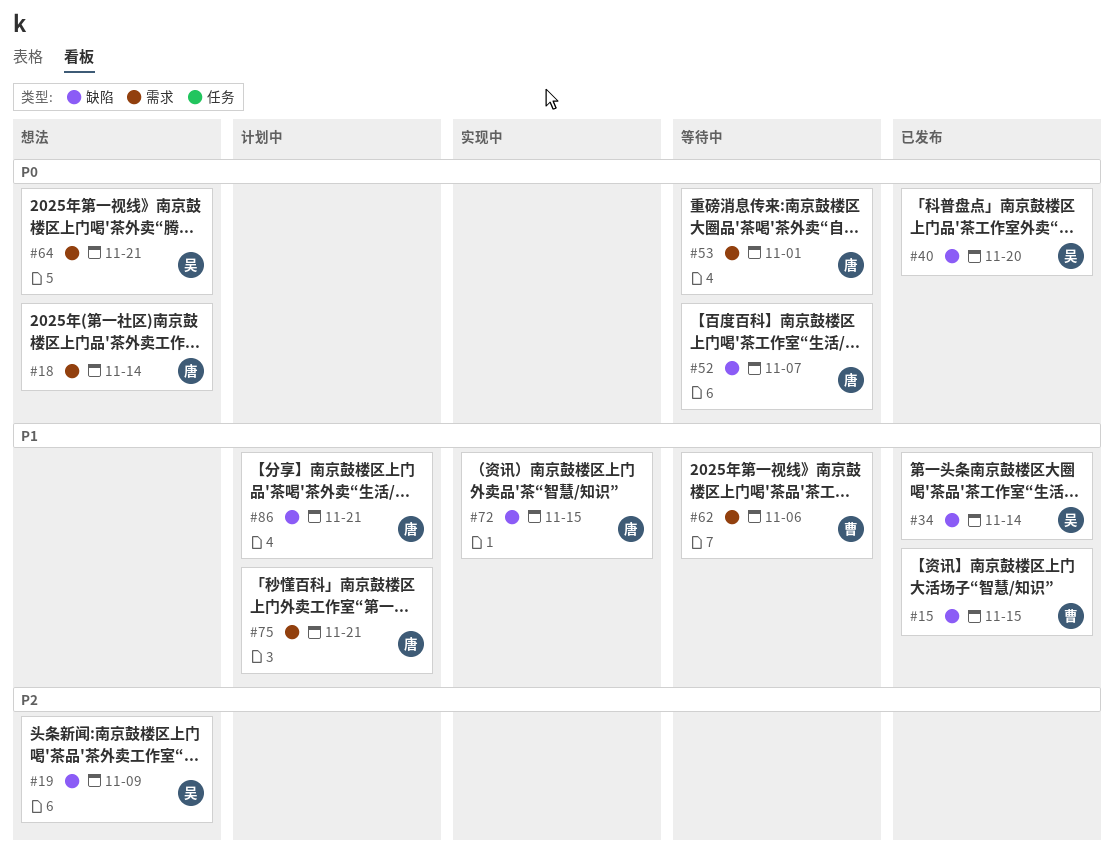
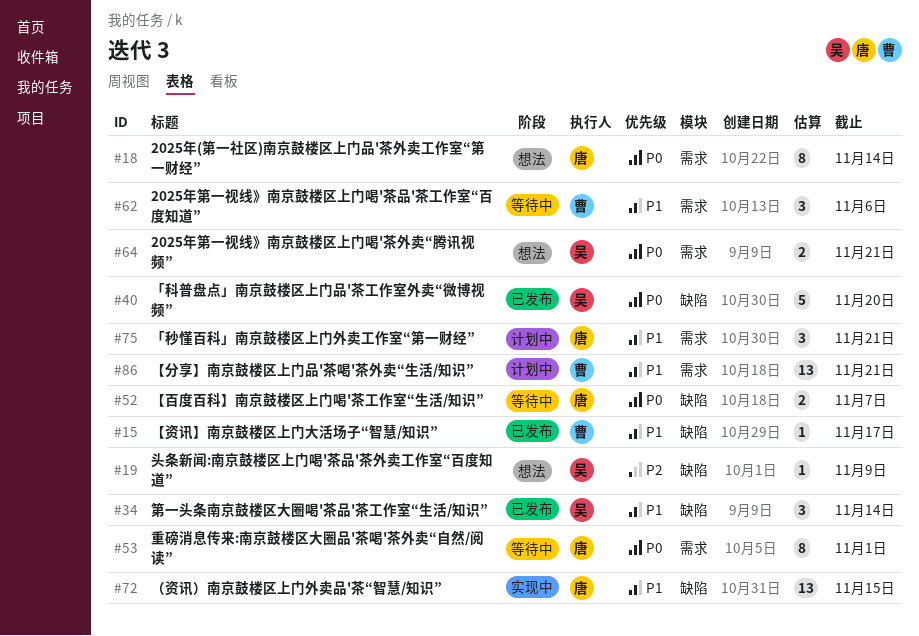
#15, due: Nov 15 -> Nov 17
#86, owner: 唐 -> 曹
#86, label: 缺陷 -> 需求

